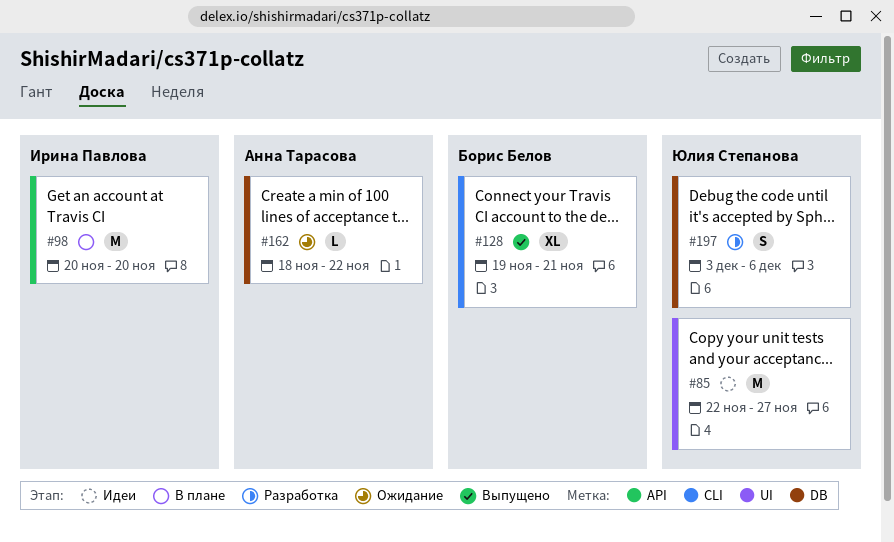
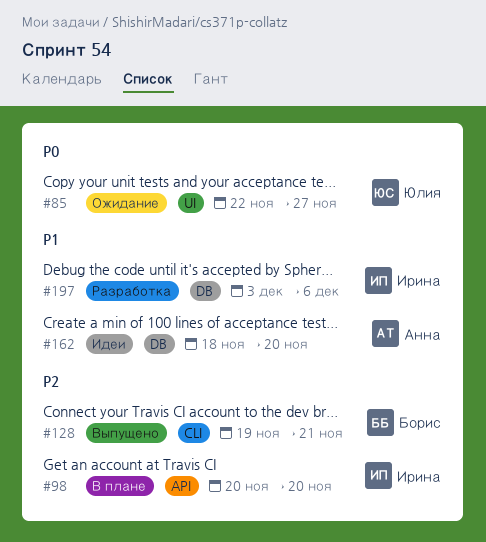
#85, status: Идеи -> Ожидание
#162, status: Ожидание -> Идеи
#162, due: Nov 22 -> Nov 20
#197, owner: Юлия Степанова -> Ирина Павлова

